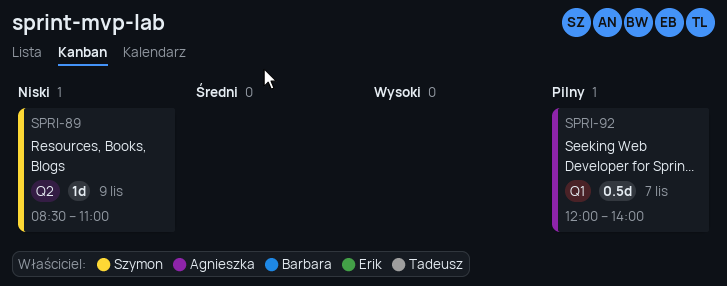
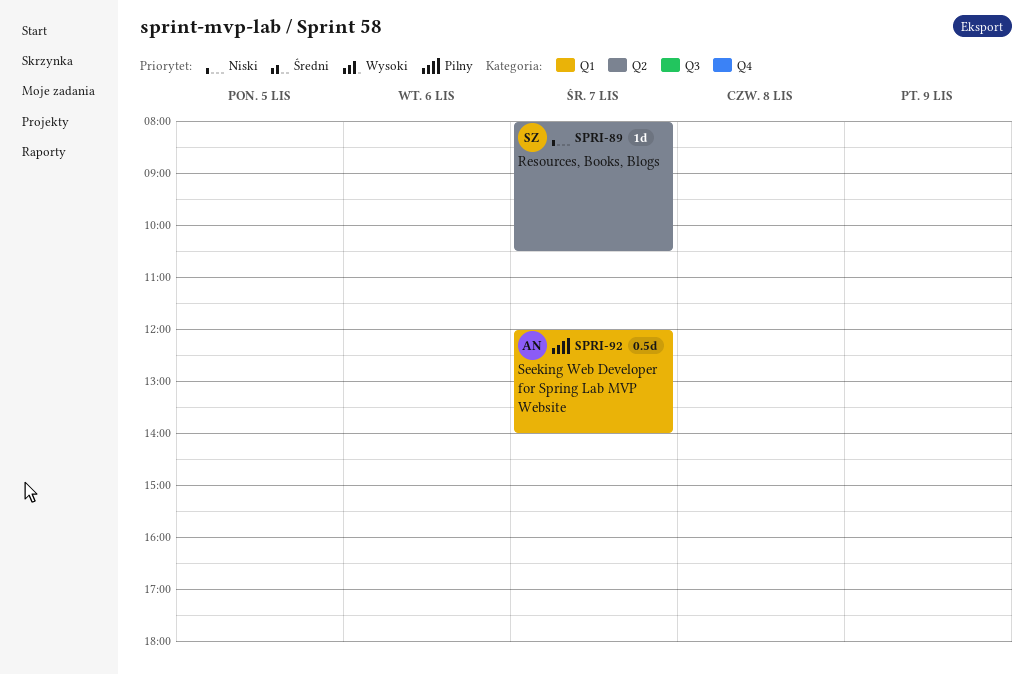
SPRI-89, day: Nov 9 -> Nov 7
SPRI-89, begins: 08:30 -> 08:00
SPRI-89, ends: 11:00 -> 10:30

